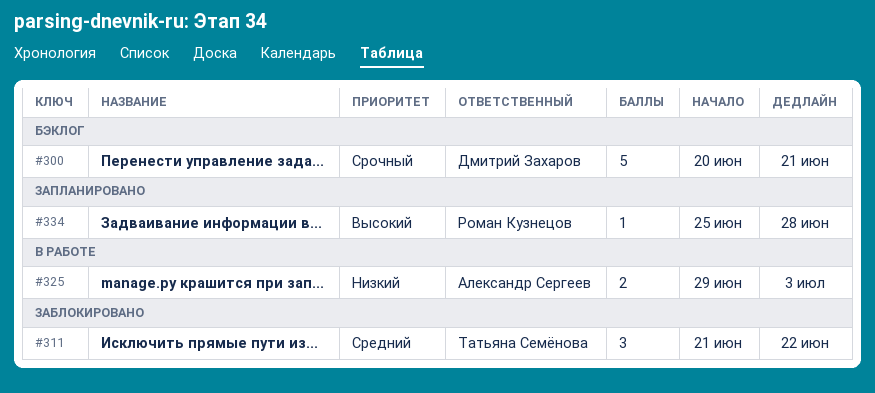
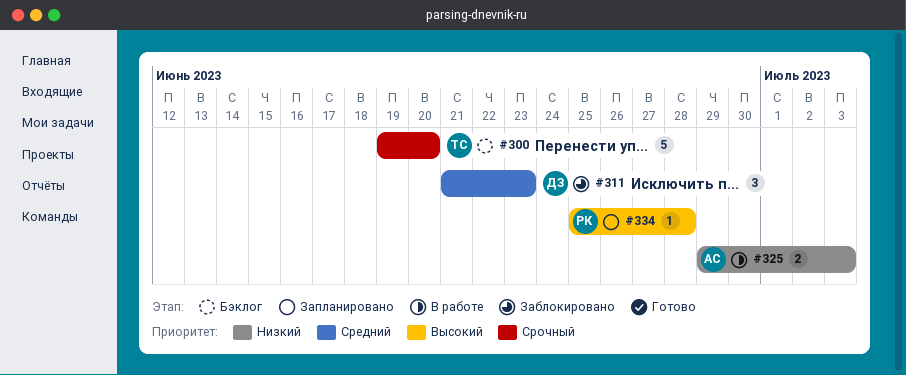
#300, owner: Дмитрий Захаров -> Татьяна Семёнова
#300, start: Jun 20 -> Jun 19
#300, due: Jun 21 -> Jun 20
#311, owner: Татьяна Семёнова -> Дмитрий Захаров
#311, due: Jun 22 -> Jun 23

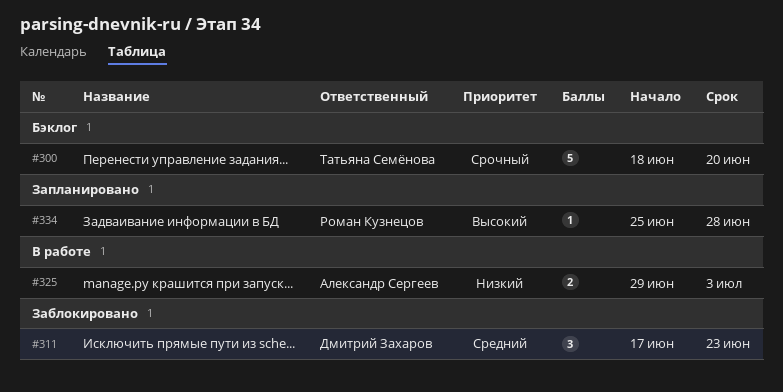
#300, start: Jun 19 -> Jun 18
#311, start: Jun 21 -> Jun 17

